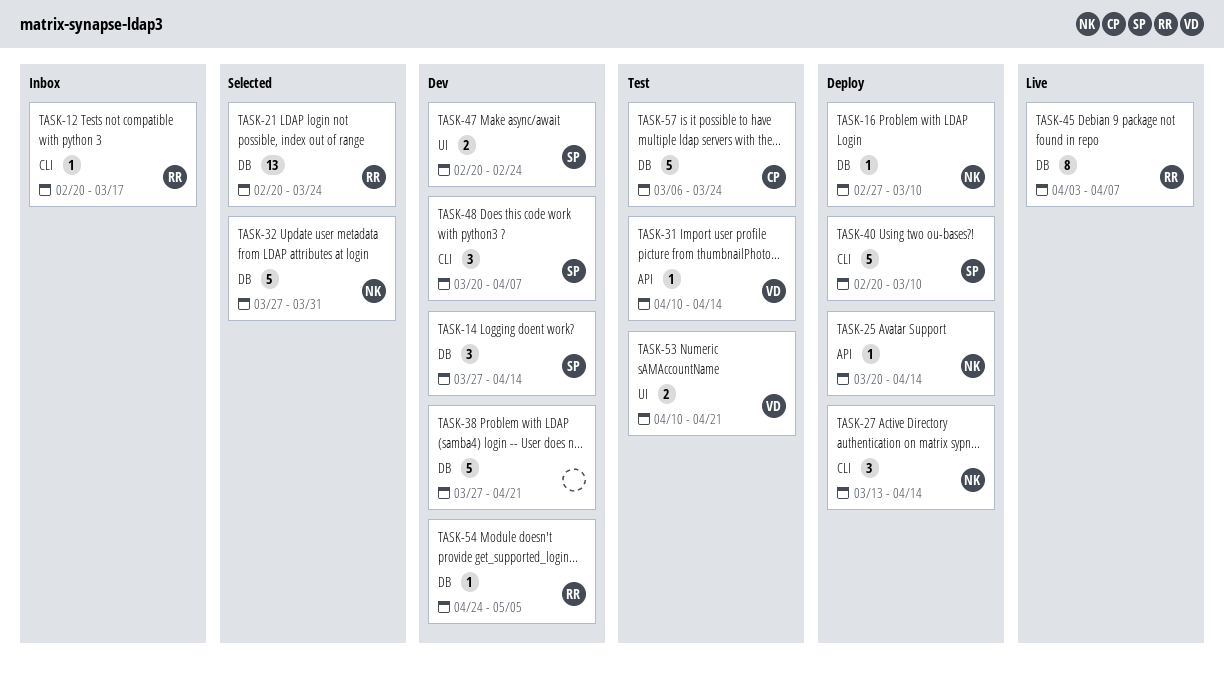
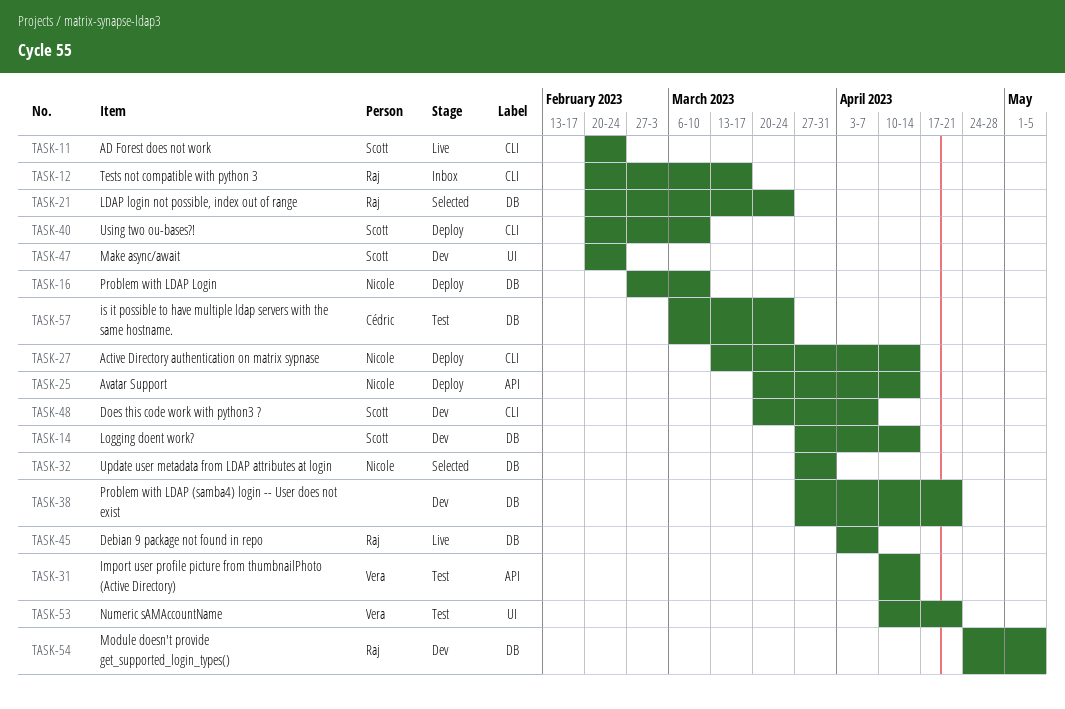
TASK-11: none -> present

